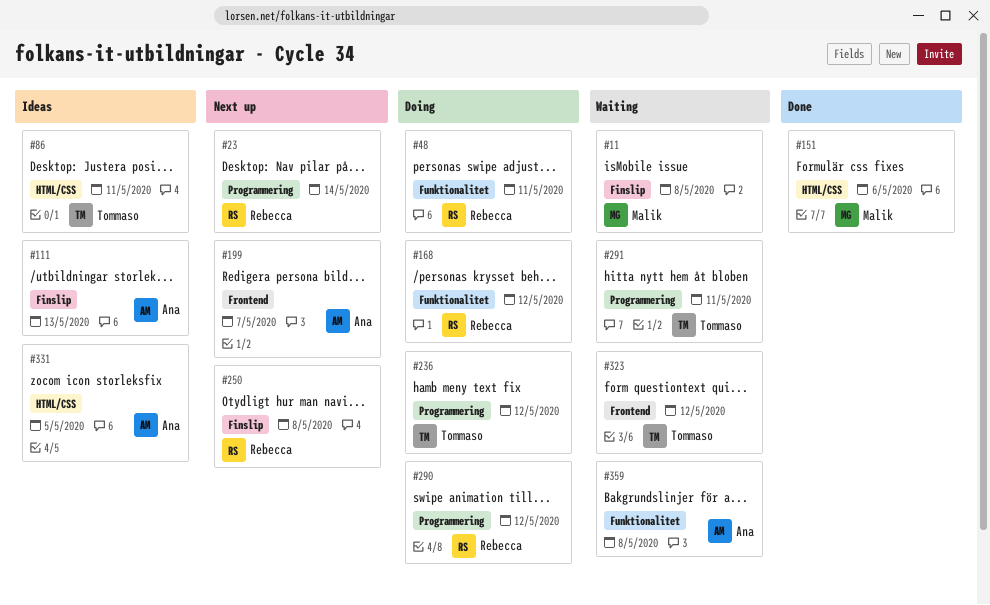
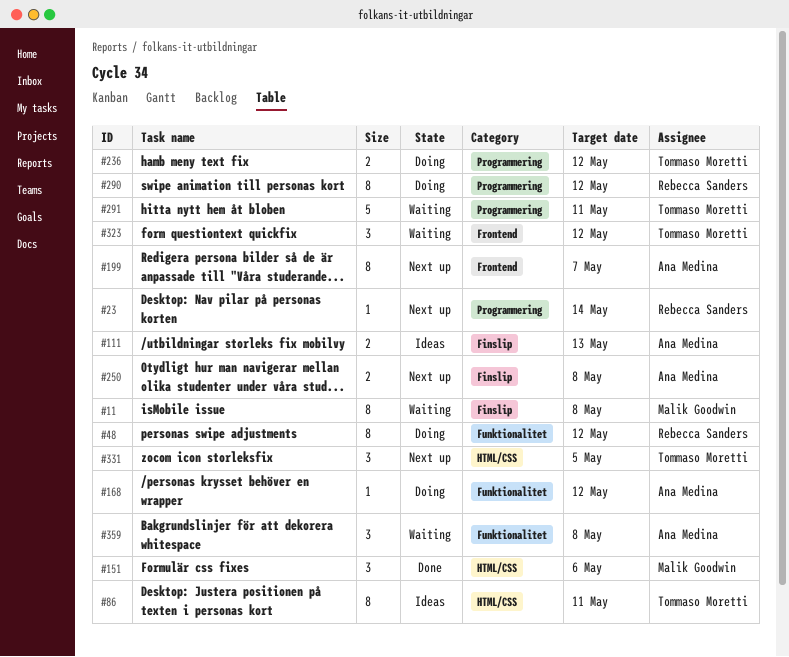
#48, due: May 11 -> May 12
#168, owner: Rebecca Sanders -> Ana Medina
#250, owner: Rebecca Sanders -> Ana Medina
#331, status: Ideas -> Next up
#331, owner: Ana Medina -> Tommaso Moretti

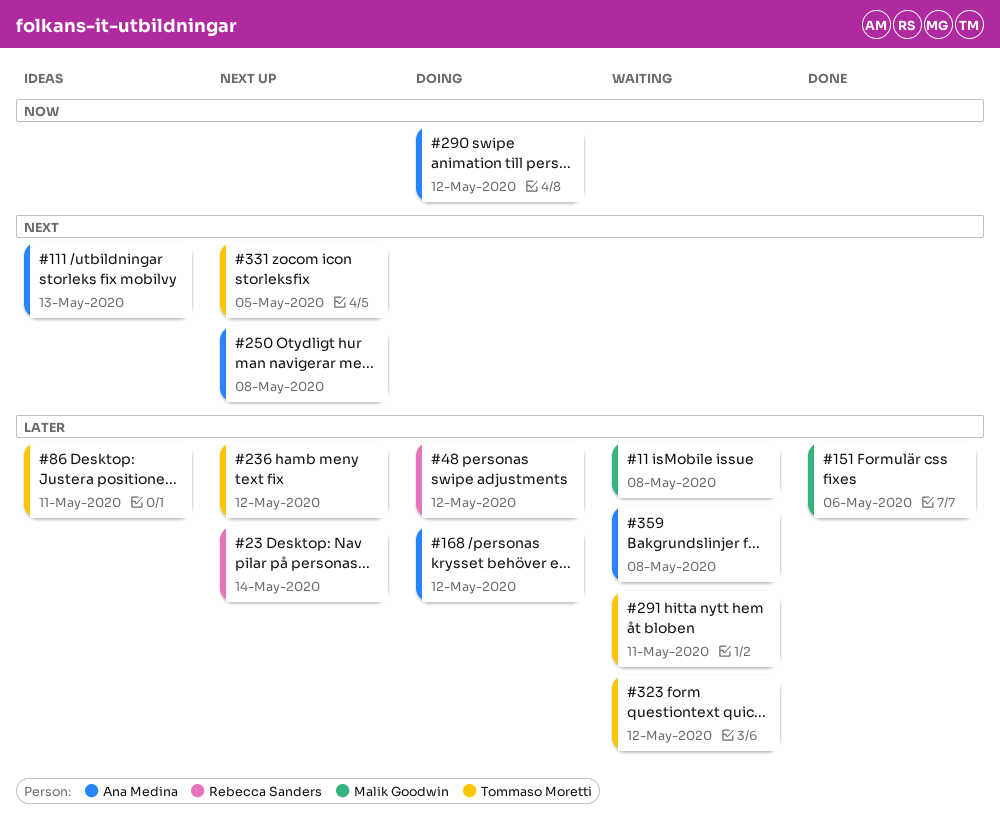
#199: present -> none
#236, status: Doing -> Next up
#290, owner: Rebecca Sanders -> Ana Medina

